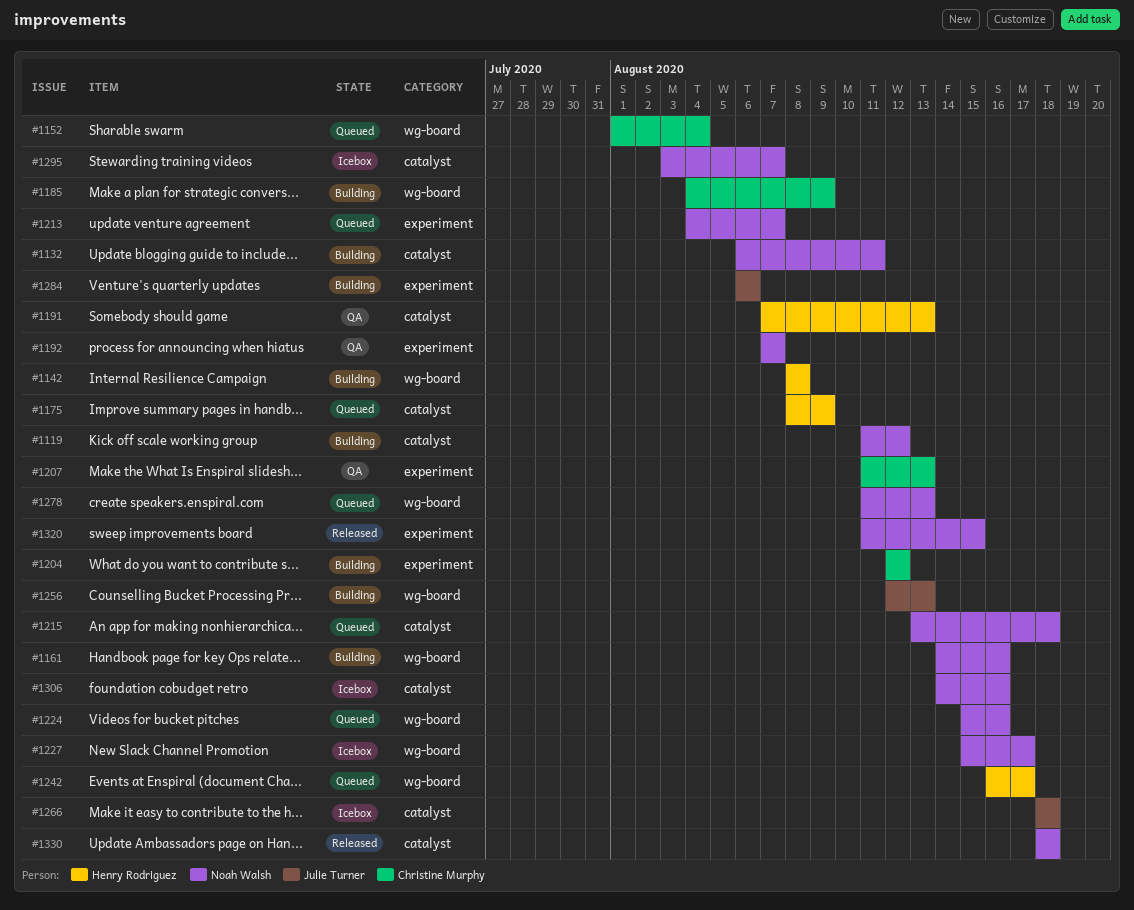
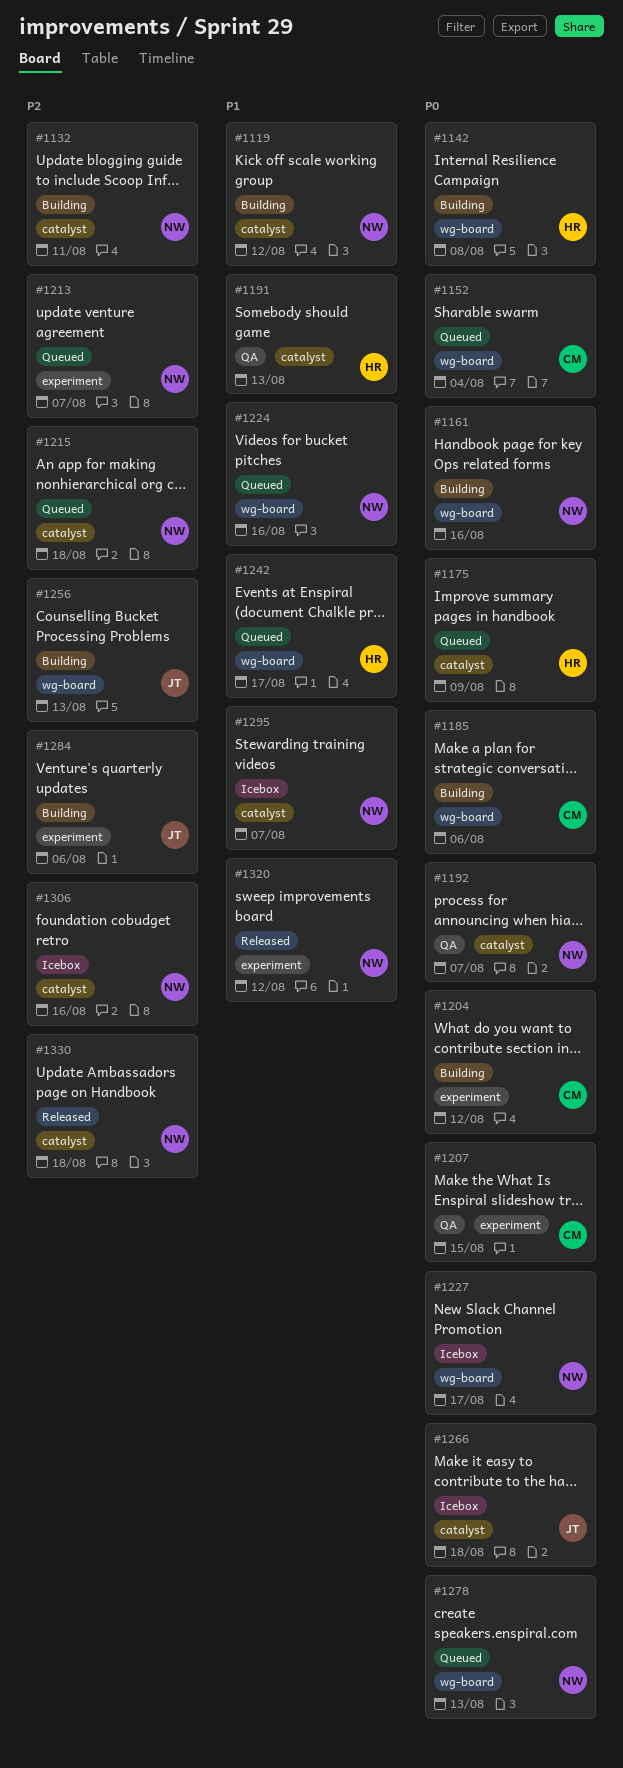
#1185, due: Aug 9 -> Aug 6
#1192, label: experiment -> catalyst
#1207, due: Aug 13 -> Aug 15
#1320, due: Aug 15 -> Aug 12

